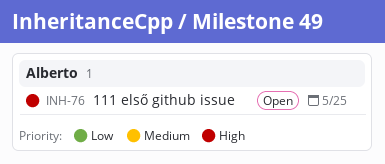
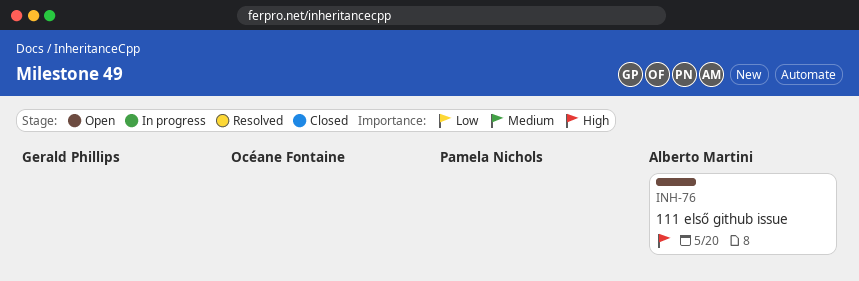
INH-76, due: May 25 -> May 20

